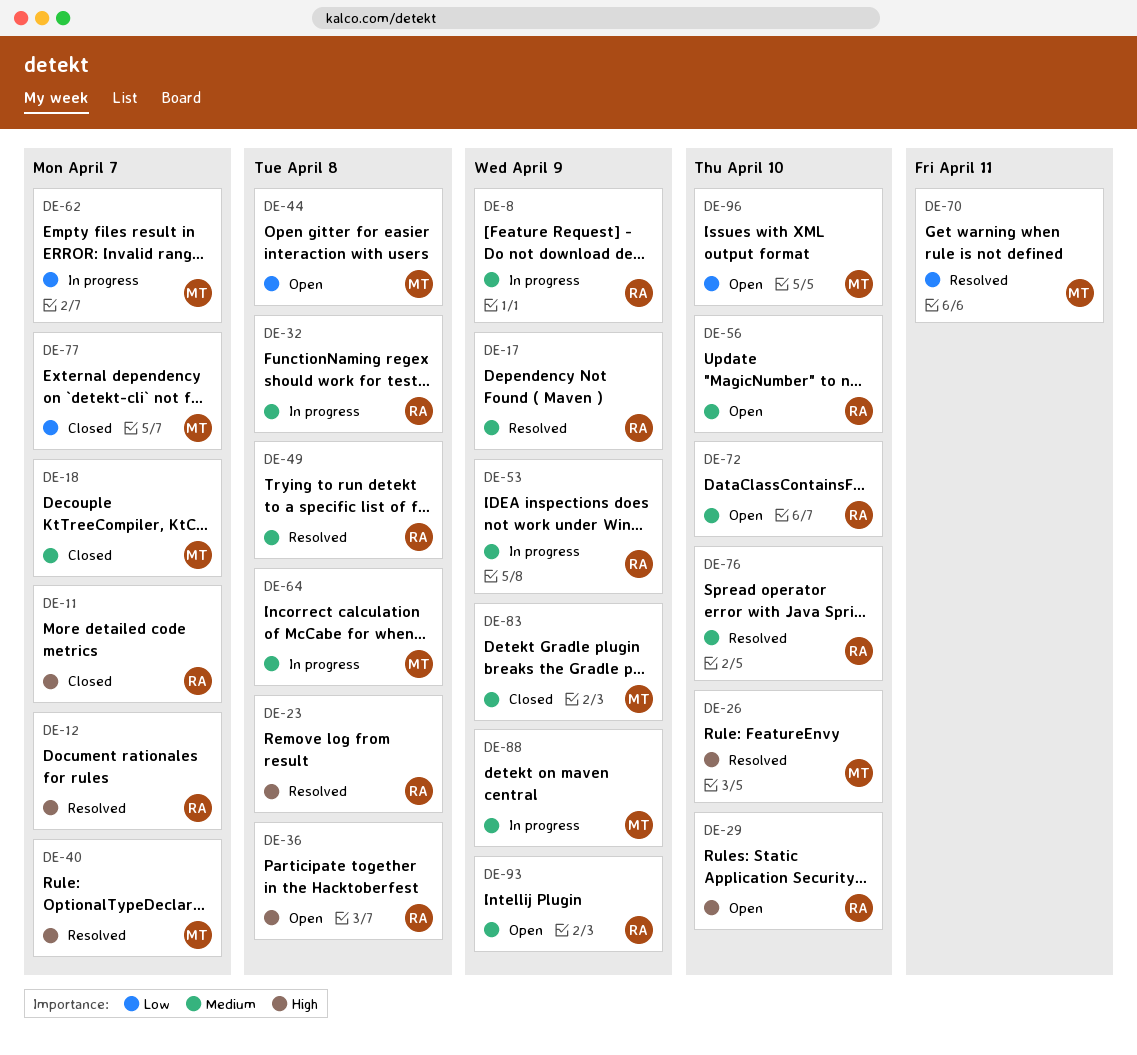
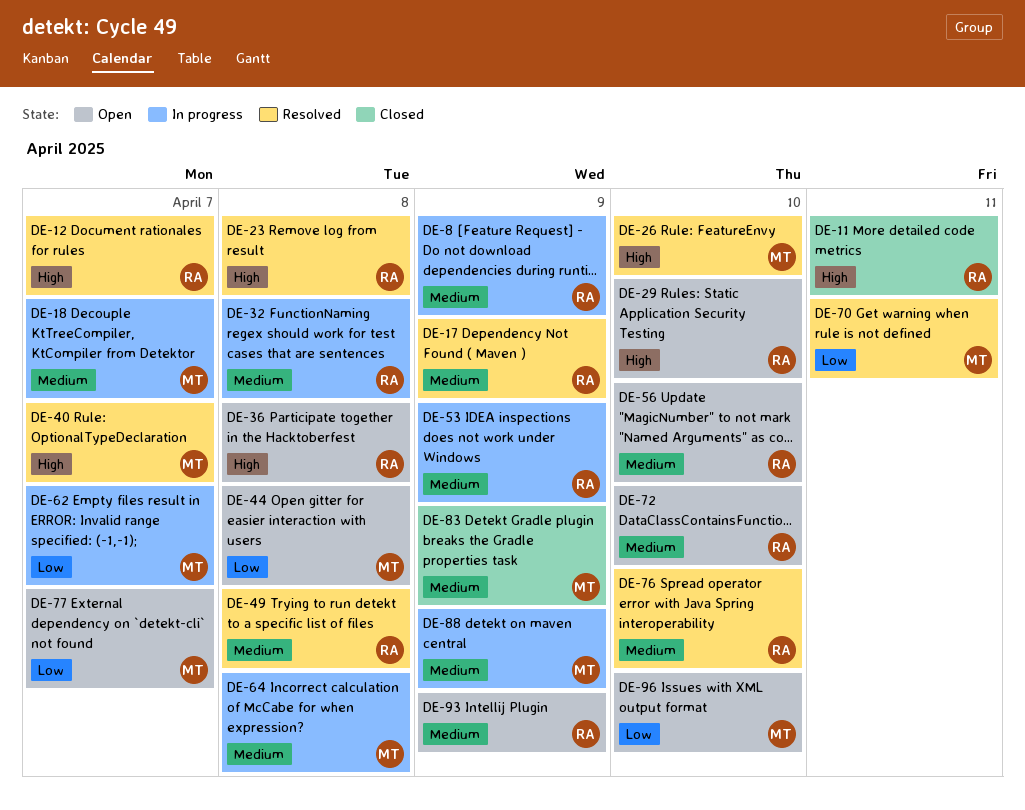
DE-11, due: Apr 7 -> Apr 11
DE-18, status: Closed -> In progress
DE-77, status: Closed -> Open

